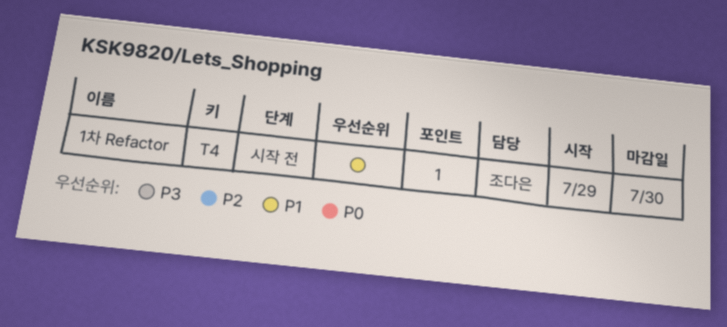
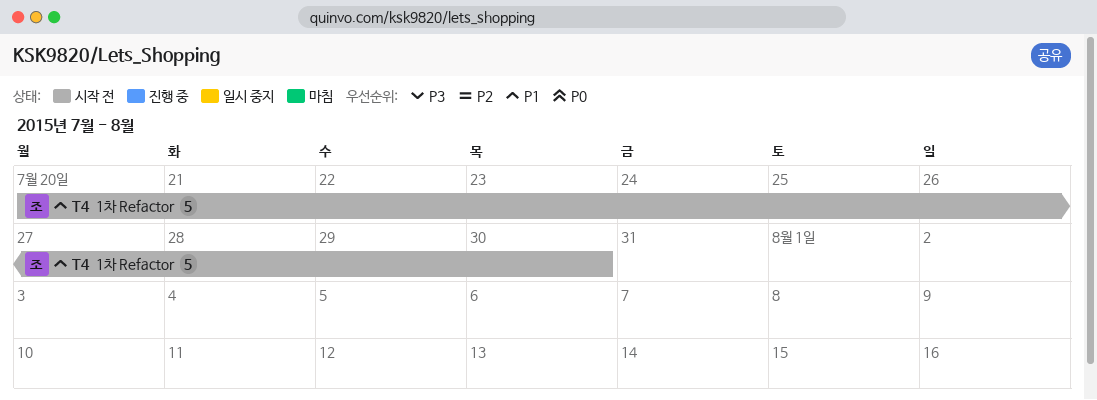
T4, estimate: 1 -> 5
T4, start: Jul 29 -> Jul 20

